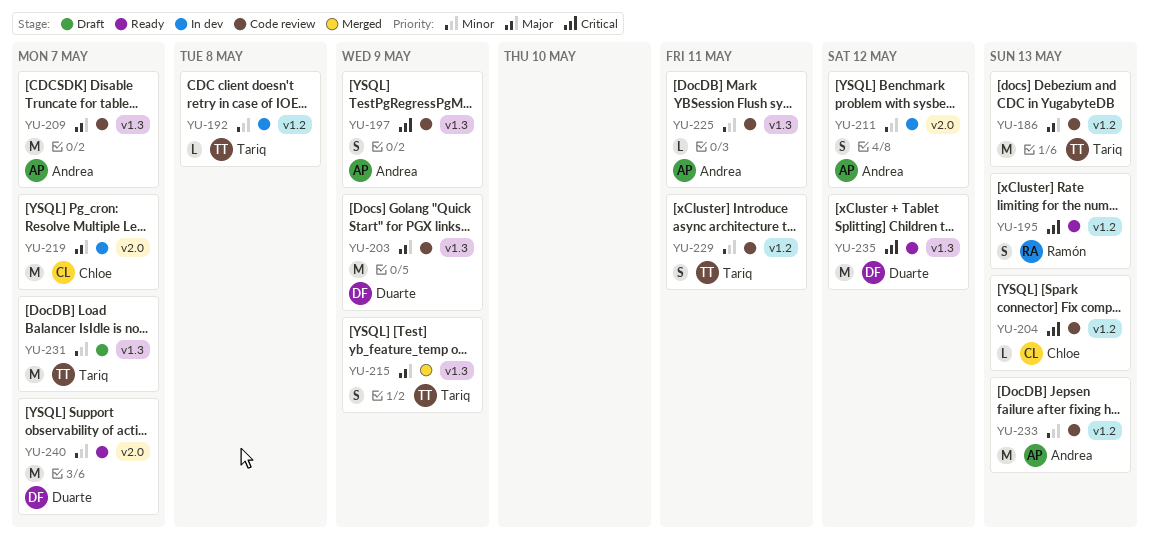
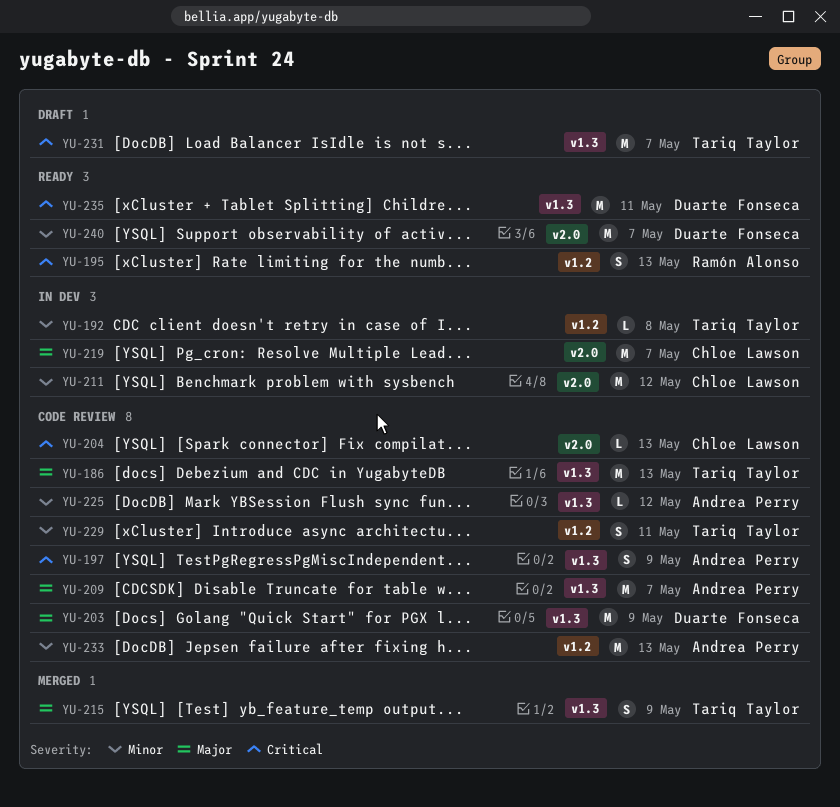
YU-186, label: v1.2 -> v1.3
YU-204, label: v1.2 -> v2.0
YU-211, owner: Andrea Perry -> Chloe Lawson
YU-211, estimate: S -> M
YU-225, due: May 11 -> May 12
YU-231, priority: Minor -> Critical
YU-235, due: May 12 -> May 11

